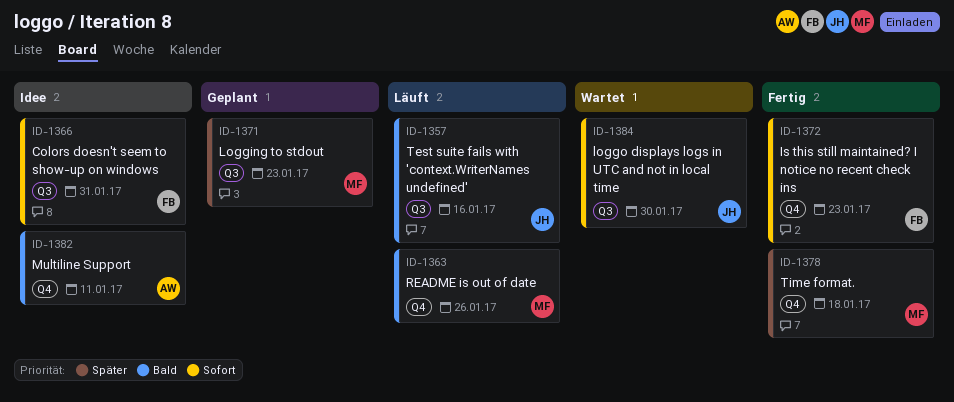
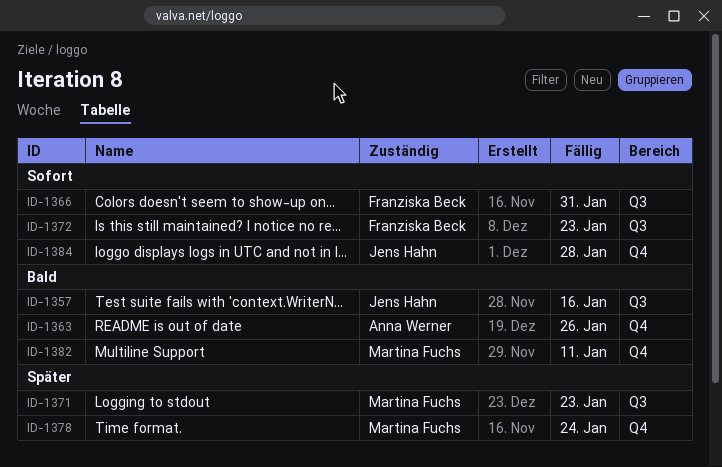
ID-1363, owner: Martina Fuchs -> Anna Werner
ID-1372, label: Q4 -> Q3
ID-1378, due: Jan 18 -> Jan 24
ID-1382, owner: Anna Werner -> Martina Fuchs
ID-1384, label: Q3 -> Q4
ID-1384, due: Jan 30 -> Jan 28

